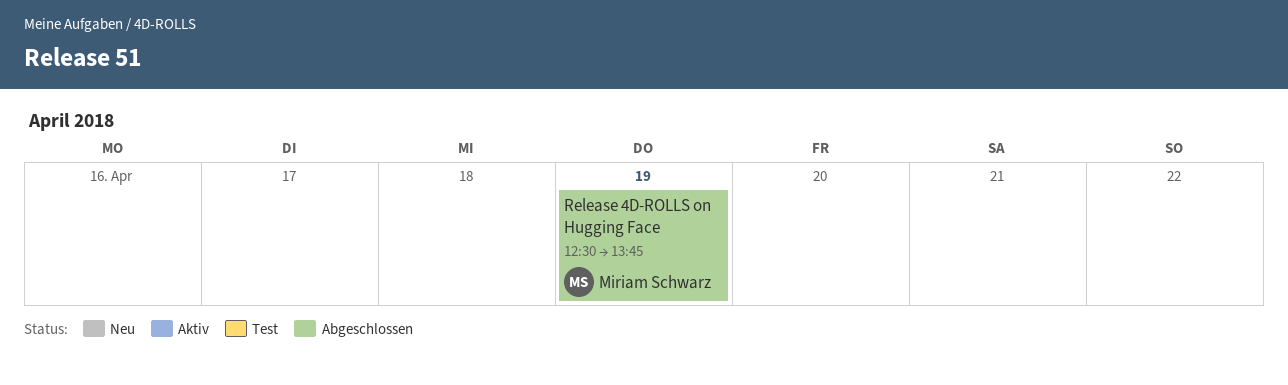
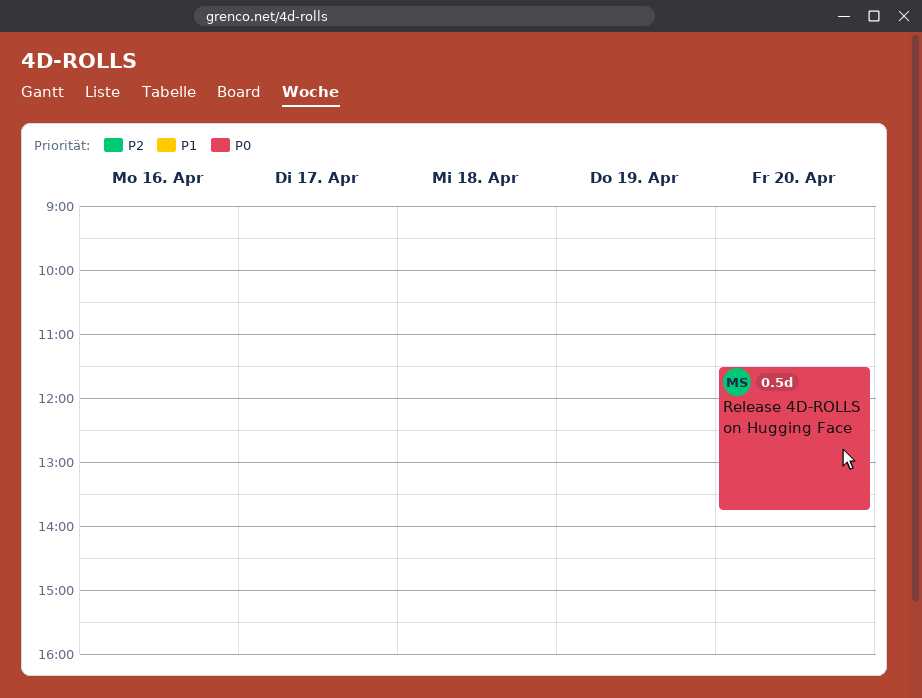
Release 4D-ROLLS on Hugging Face, day: Apr 19 -> Apr 20
Release 4D-ROLLS on Hugging Face, begins: 12:30 -> 11:30

